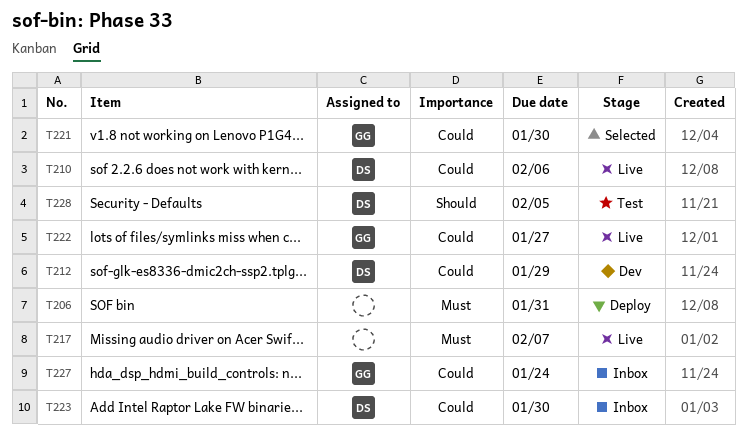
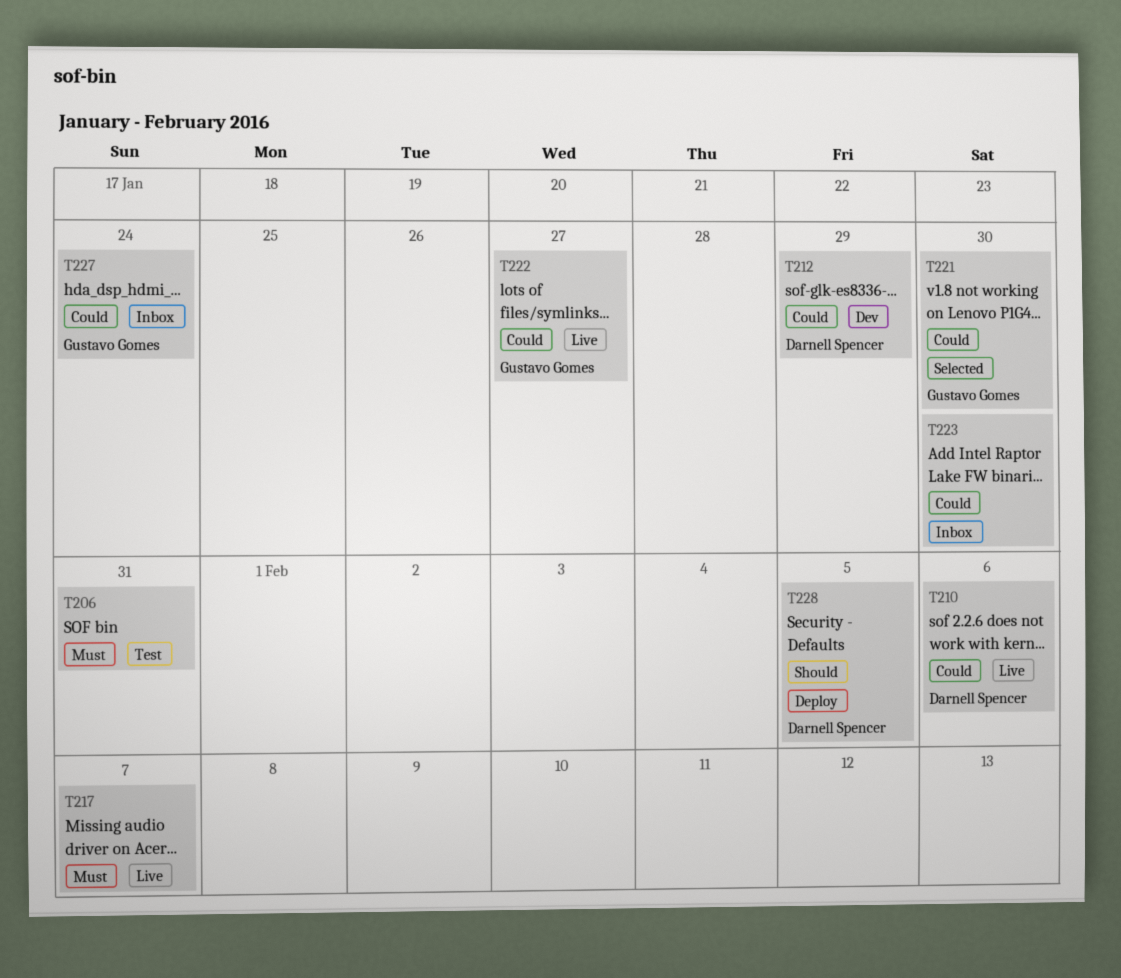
T206, status: Deploy -> Test
T223, owner: Darnell Spencer -> none
T228, status: Test -> Deploy

